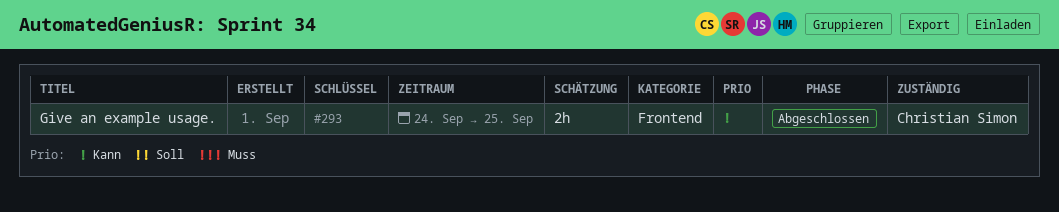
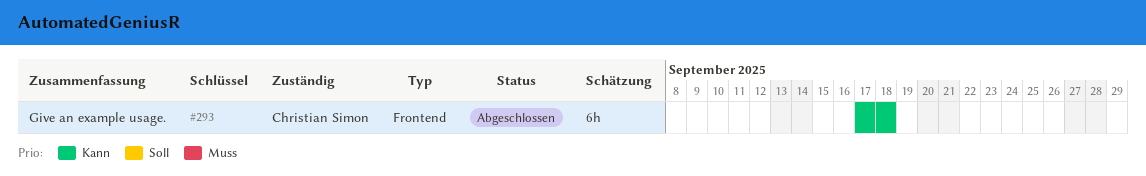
#293, estimate: 2h -> 6h
#293, start: Sep 24 -> Sep 17
#293, due: Sep 25 -> Sep 18

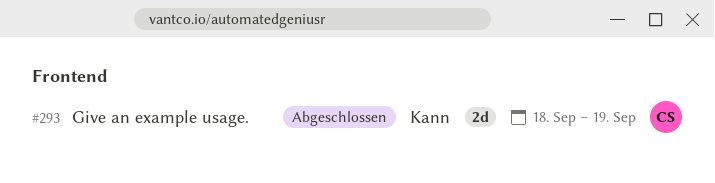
#293, estimate: 6h -> 2d
#293, start: Sep 17 -> Sep 18
#293, due: Sep 18 -> Sep 19

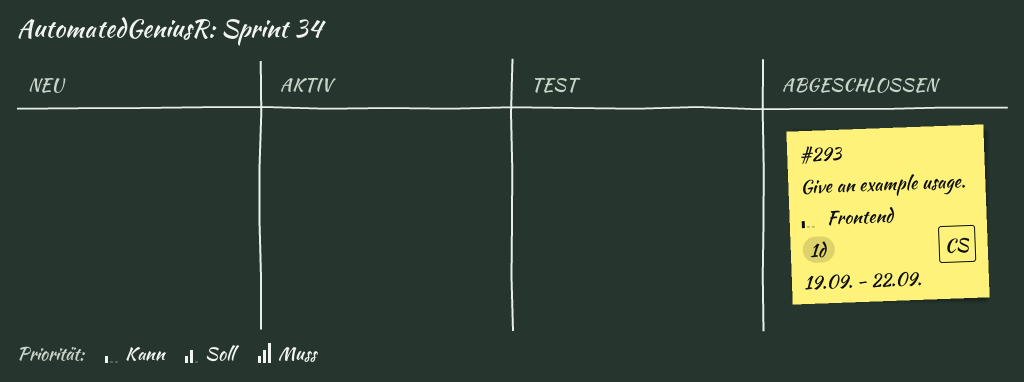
#293, estimate: 2d -> 1d
#293, start: Sep 18 -> Sep 19
#293, due: Sep 19 -> Sep 22

